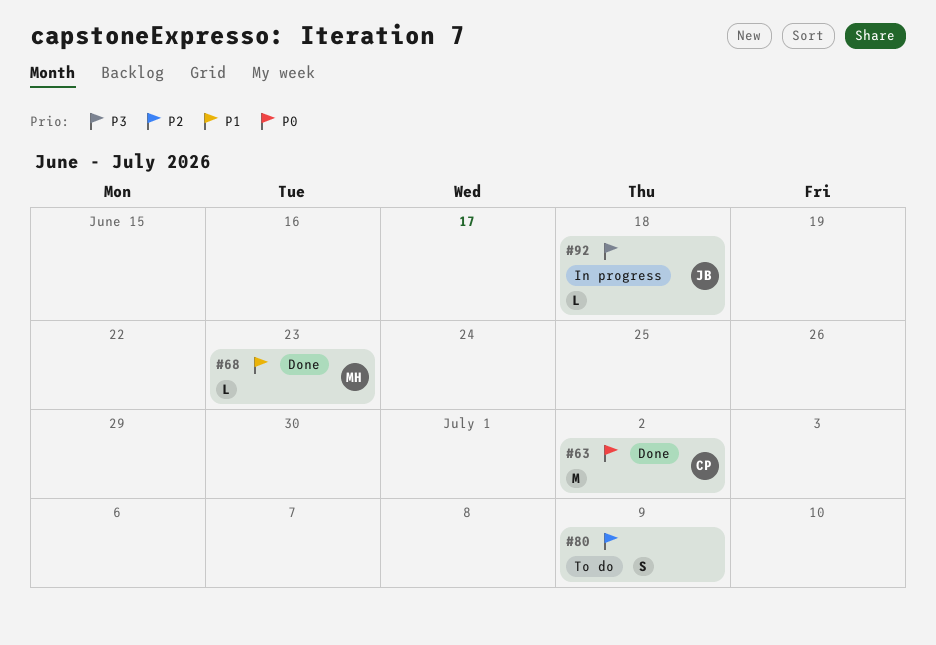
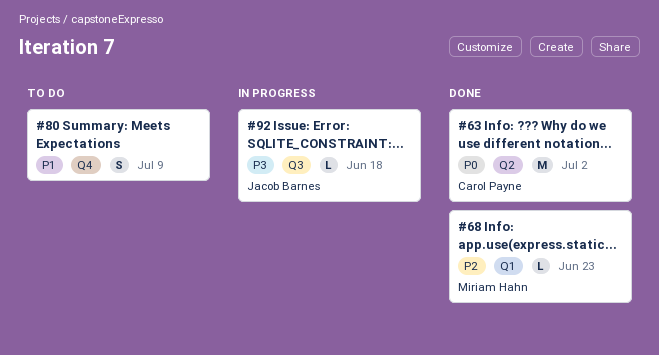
#68, priority: P1 -> P2
#80, priority: P2 -> P1

